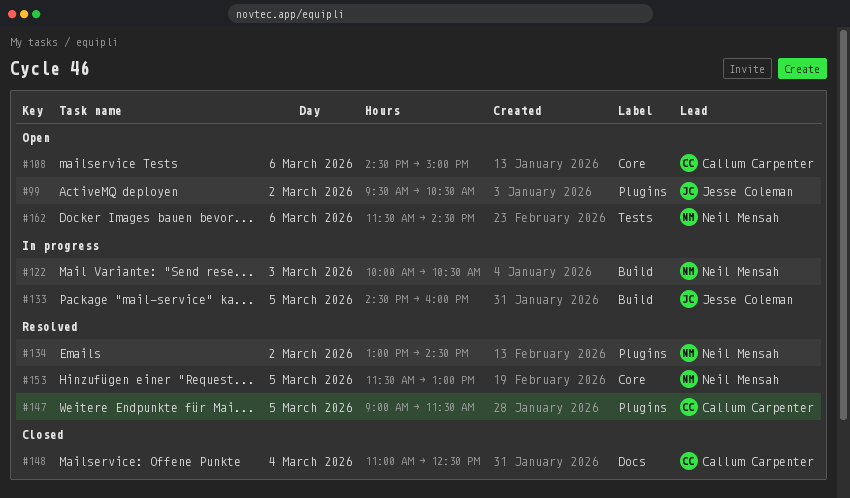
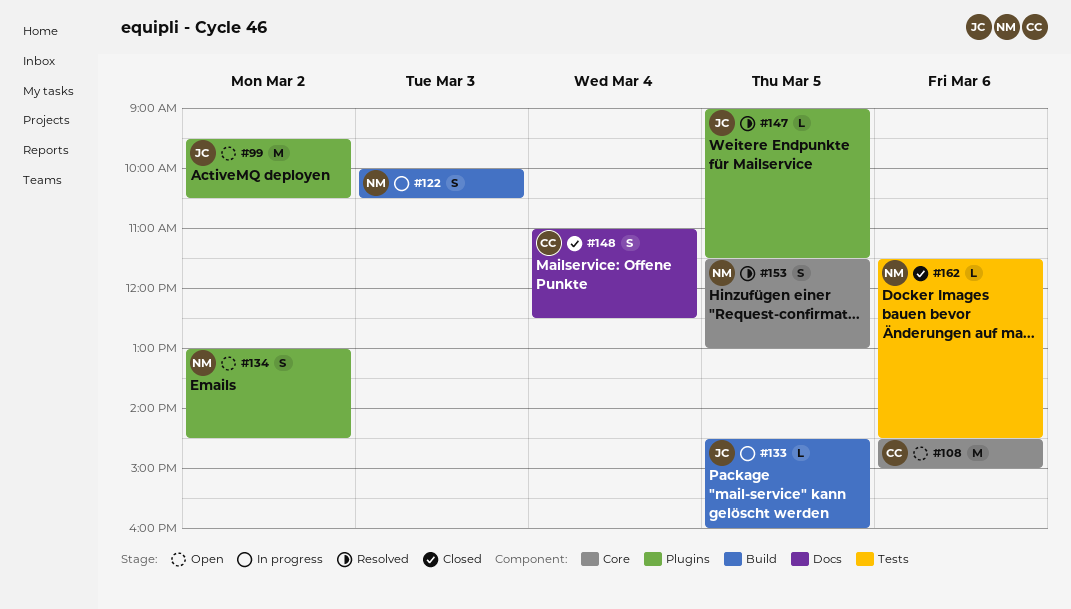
#134, status: Resolved -> Open
#147, owner: Callum Carpenter -> Jesse Coleman
#162, status: Open -> Closed

